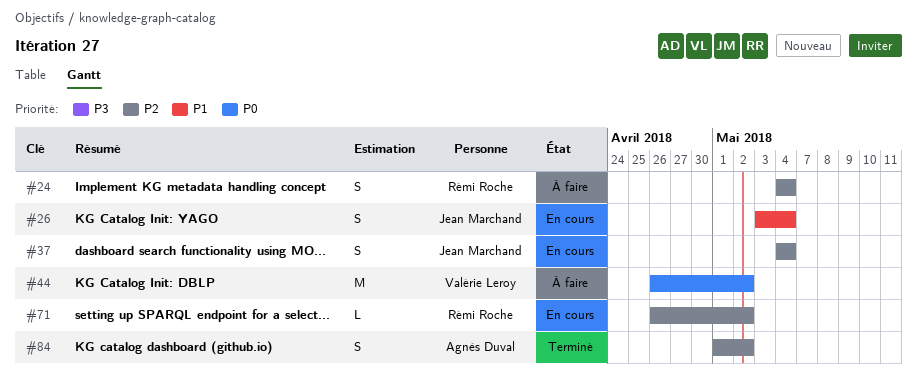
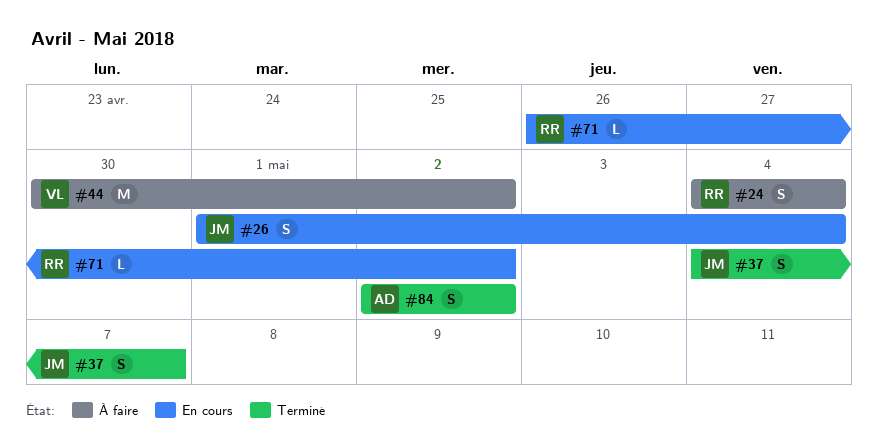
#26, start: May 3 -> May 1
#37, status: En cours -> Terminé
#37, due: May 4 -> May 7
#44, start: Apr 26 -> Apr 30
#84, start: May 1 -> May 2

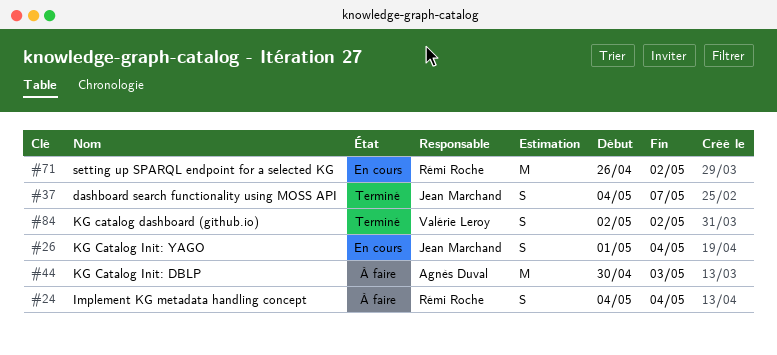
#44, owner: Valérie Leroy -> Agnès Duval
#44, due: May 2 -> May 3
#71, estimate: L -> M
#84, owner: Agnès Duval -> Valérie Leroy

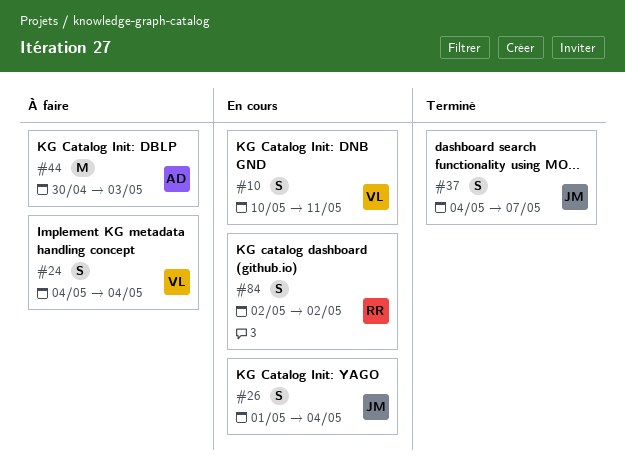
#10: none -> present
#24, owner: Rémi Roche -> Valérie Leroy
#71: present -> none
#84, status: Terminé -> En cours
#84, owner: Valérie Leroy -> Rémi Roche

